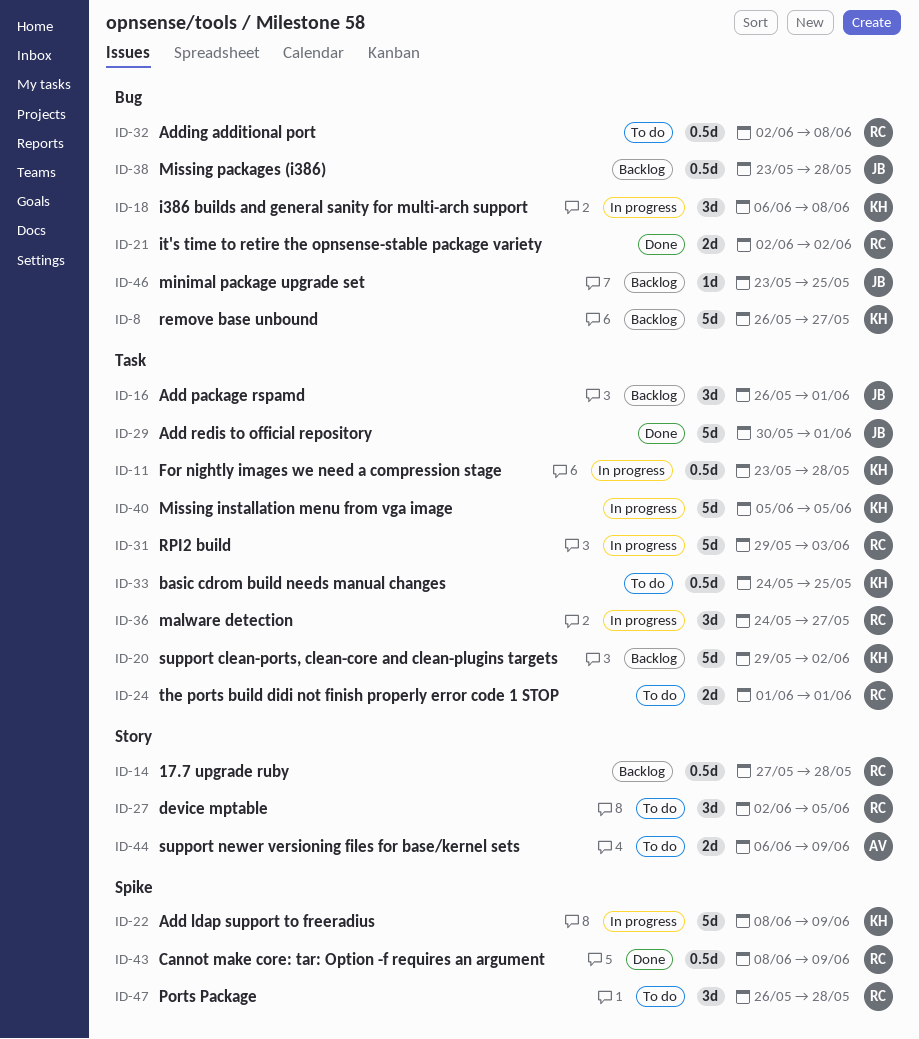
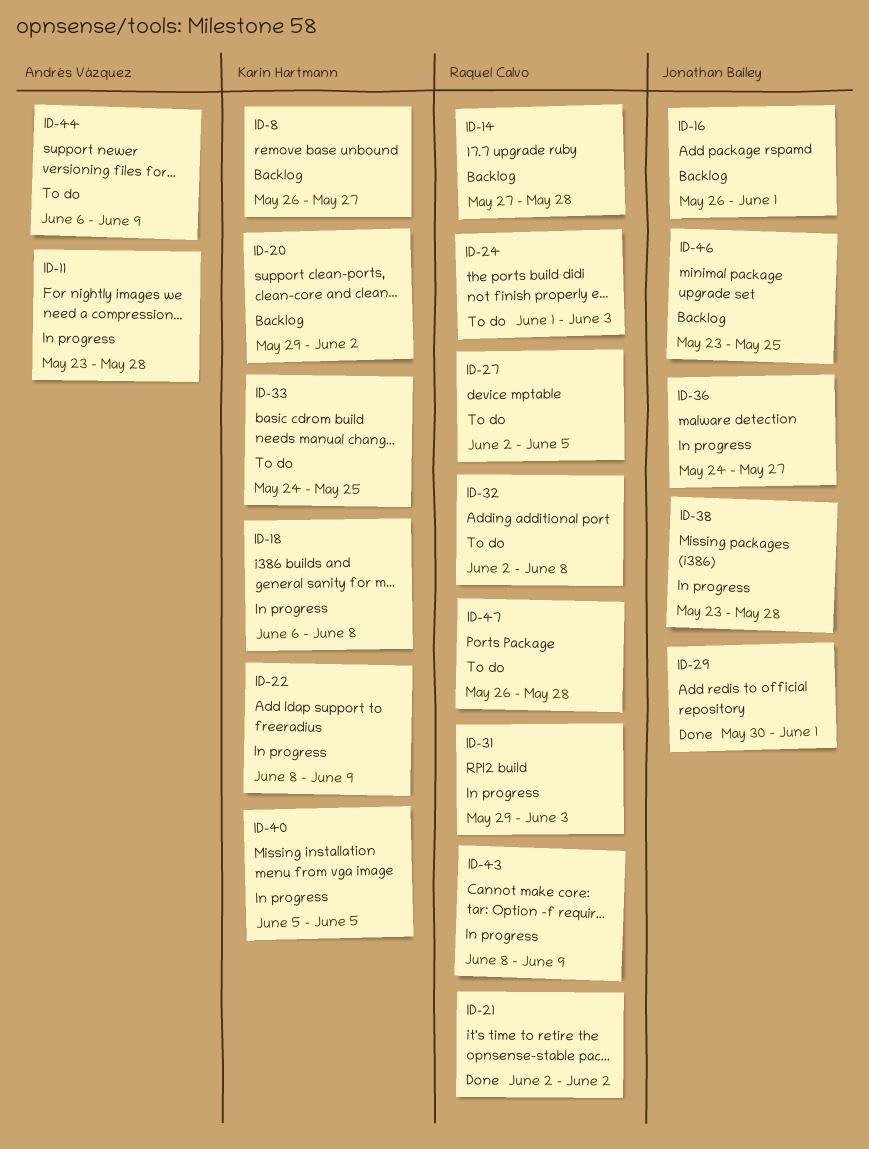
ID-11, owner: Karin Hartmann -> Andrés Vázquez
ID-24, due: Jun 1 -> Jun 3
ID-36, owner: Raquel Calvo -> Jonathan Bailey
ID-38, status: Backlog -> In progress
ID-43, status: Done -> In progress

